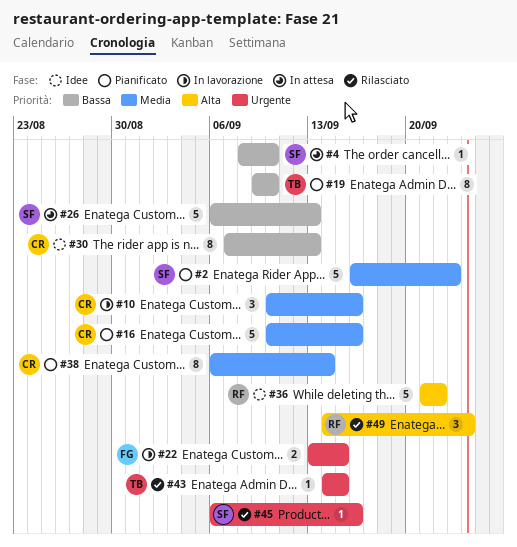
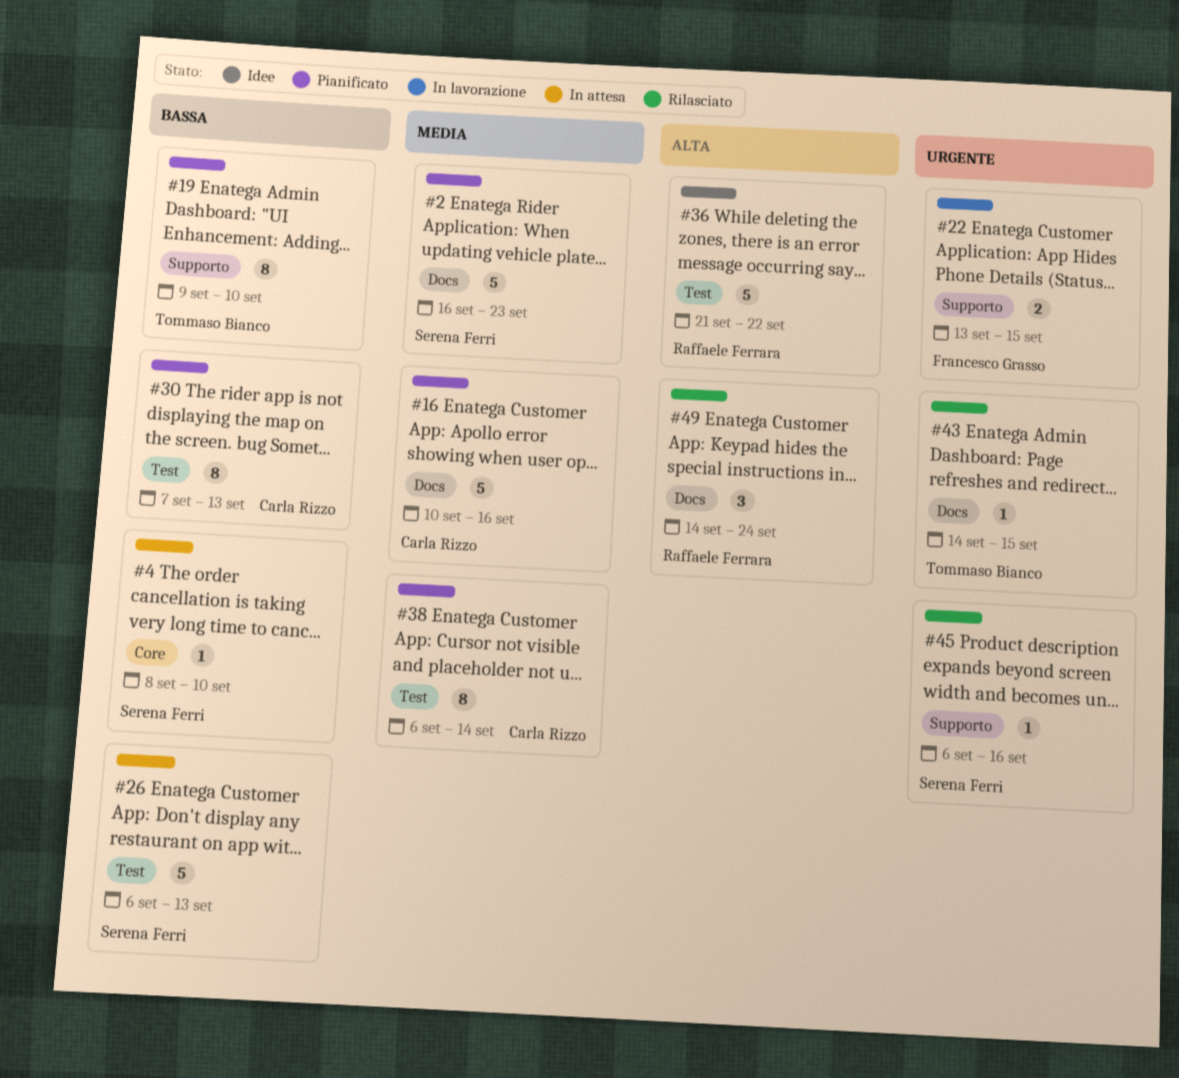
#10: present -> none
#30, status: Idee -> Pianificato

